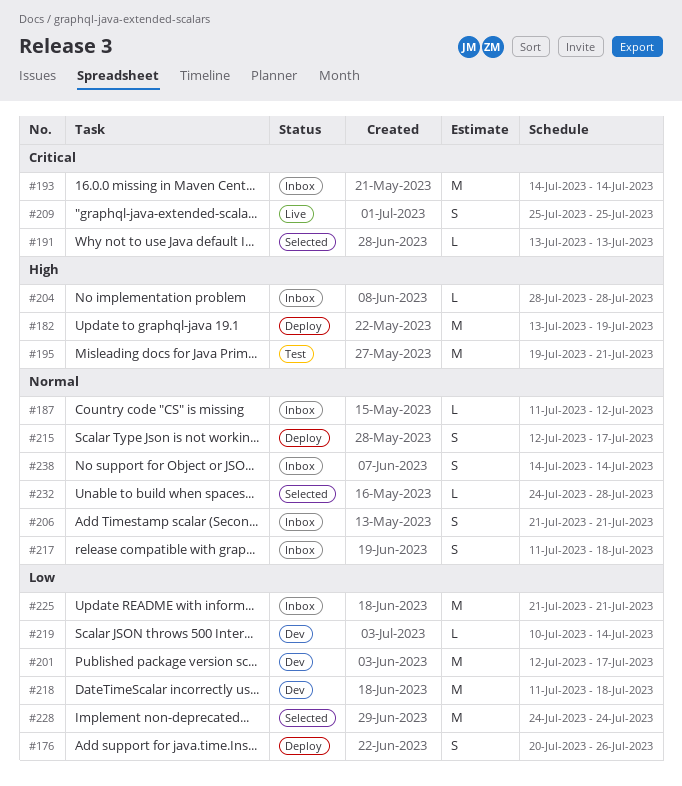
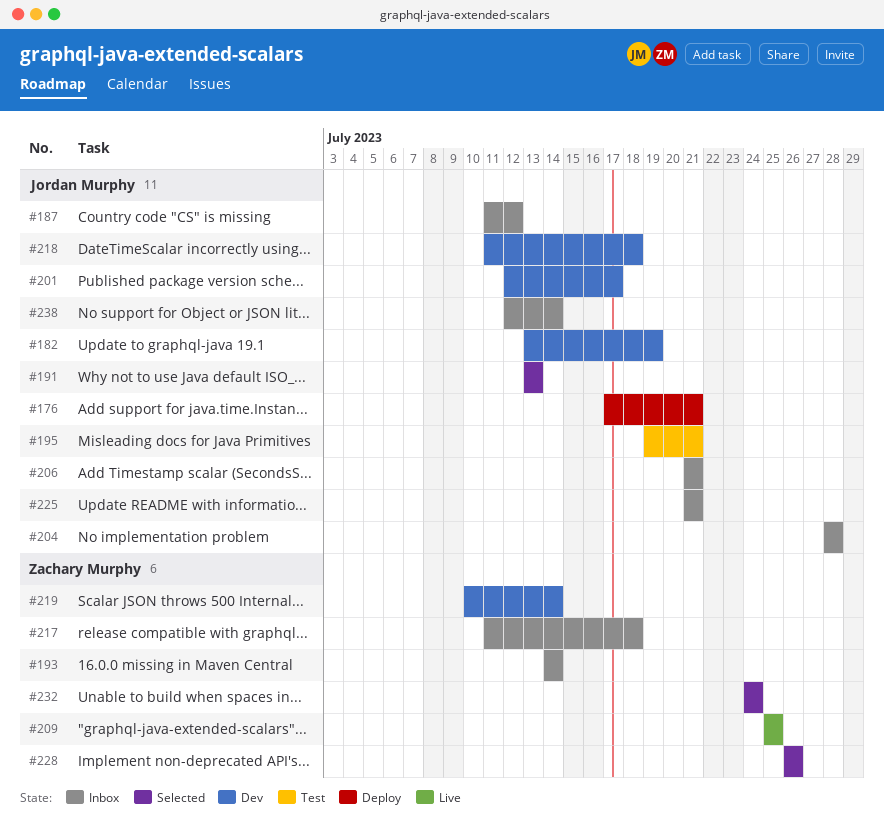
#176, start: Jul 20 -> Jul 17
#176, due: Jul 26 -> Jul 21
#182, status: Deploy -> Dev
#215: present -> none
#228, start: Jul 24 -> Jul 26
#228, due: Jul 24 -> Jul 26
#232, due: Jul 28 -> Jul 24
#238, start: Jul 14 -> Jul 12

